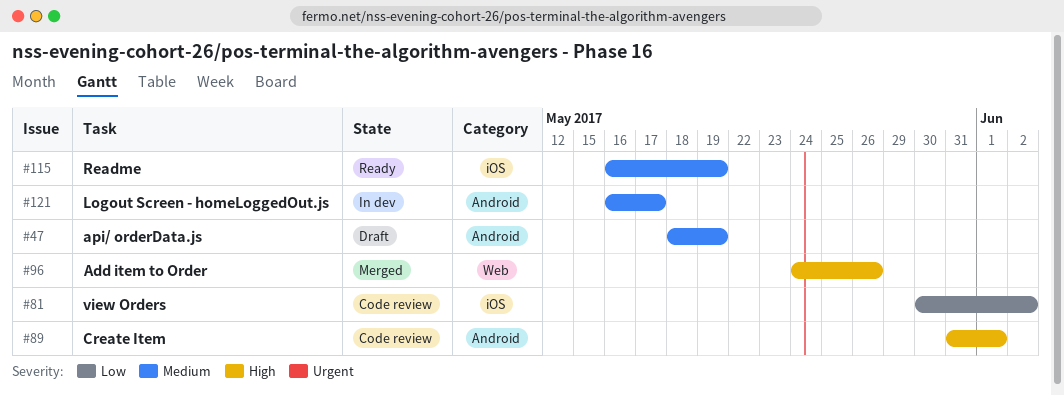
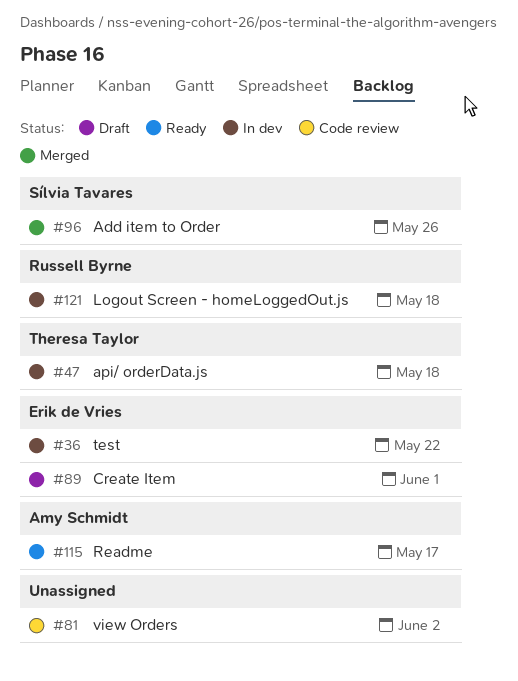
#36: none -> present
#47, status: Draft -> In dev
#47, due: May 19 -> May 18
#89, status: Code review -> Draft
#115, due: May 19 -> May 17
#121, due: May 17 -> May 18

